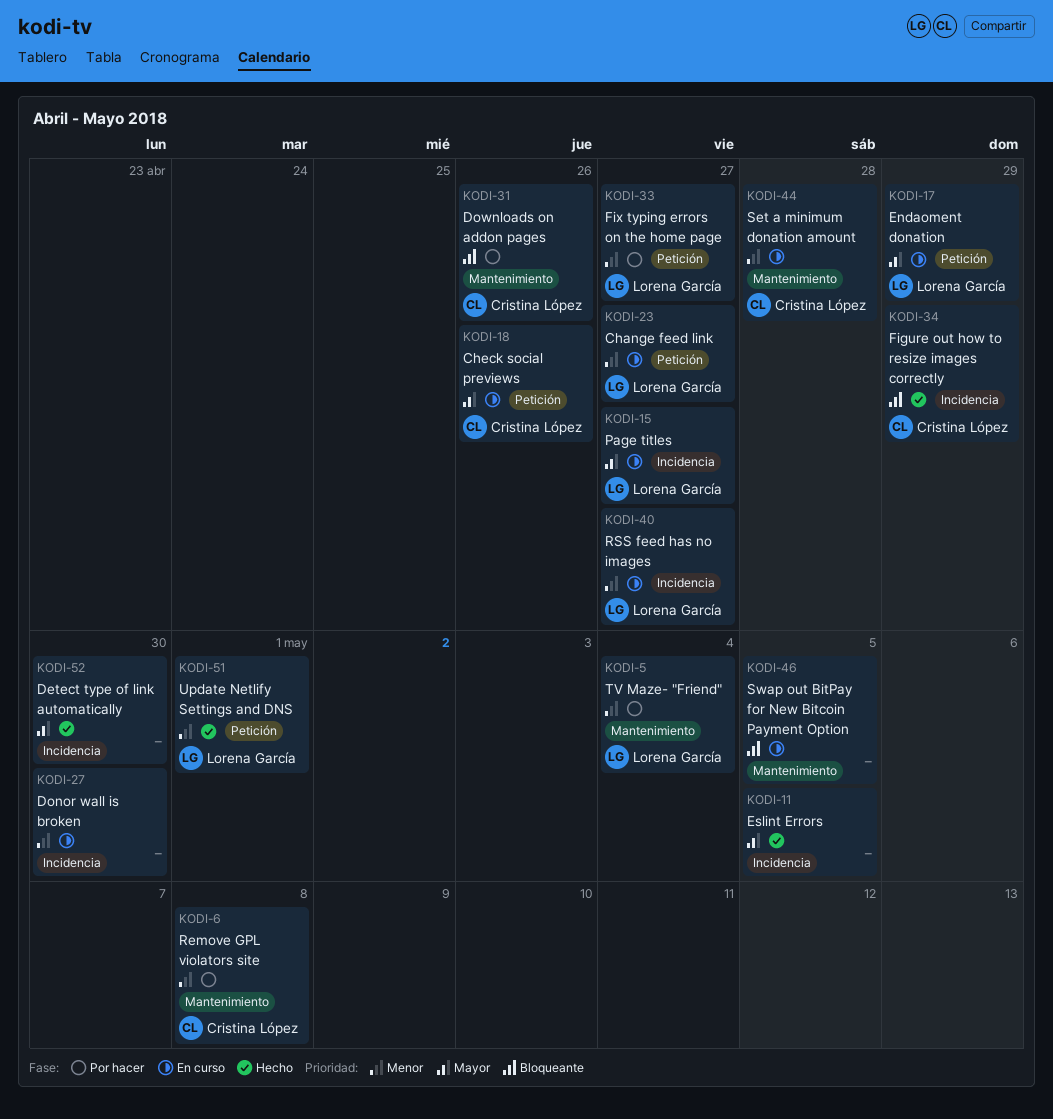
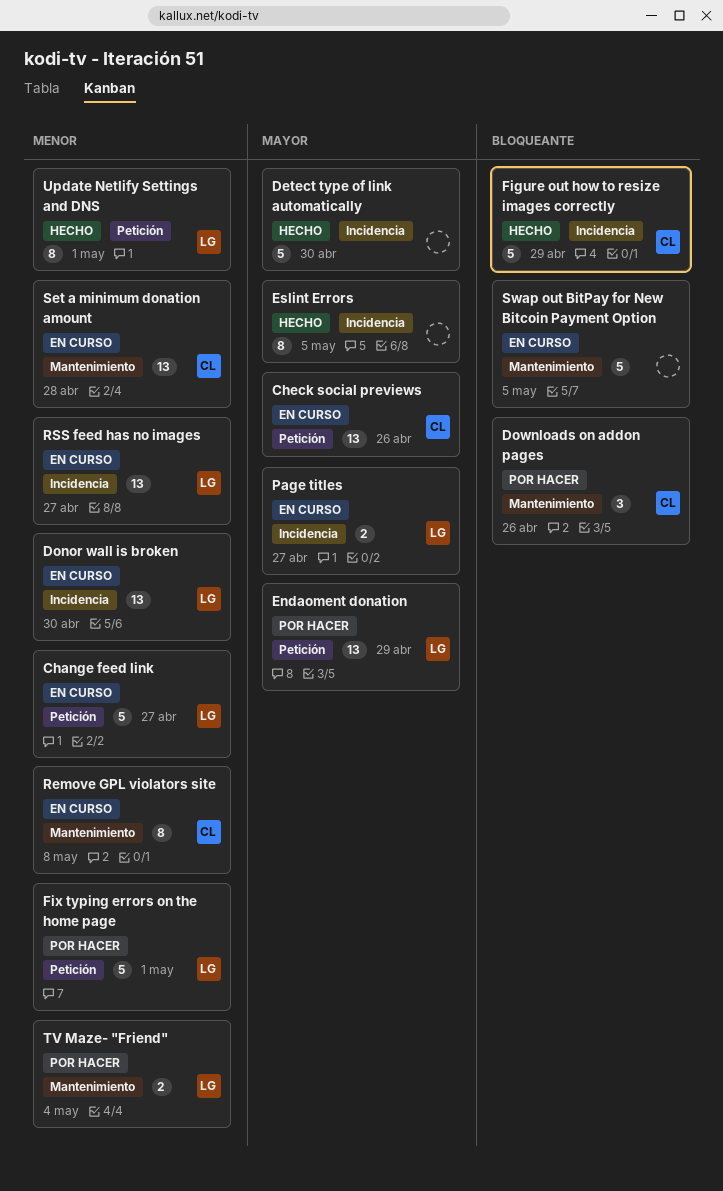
Donor wall is broken, owner: none -> Lorena García
Endaoment donation, status: En curso -> Por hacer
Fix typing errors on the home page, due: Apr 27 -> May 1
Remove GPL violators site, status: Por hacer -> En curso

